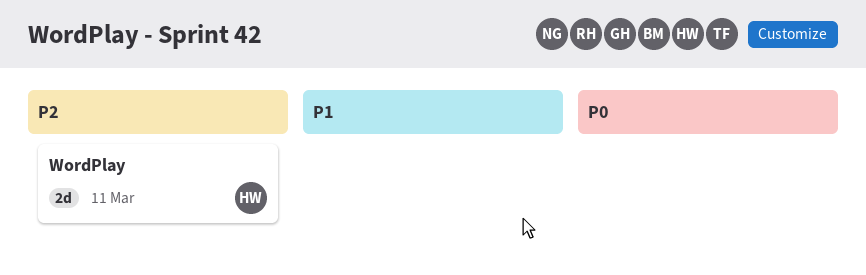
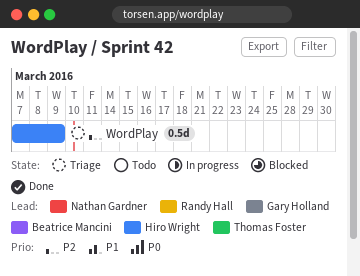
WordPlay, estimate: 2d -> 0.5d
WordPlay, due: Mar 11 -> Mar 9

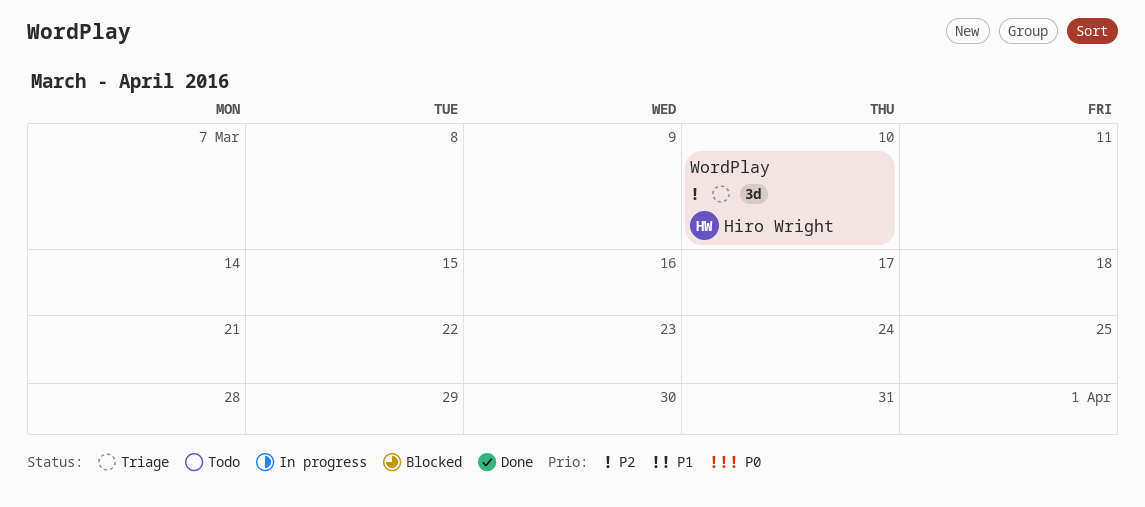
WordPlay, estimate: 0.5d -> 3d
WordPlay, due: Mar 9 -> Mar 10

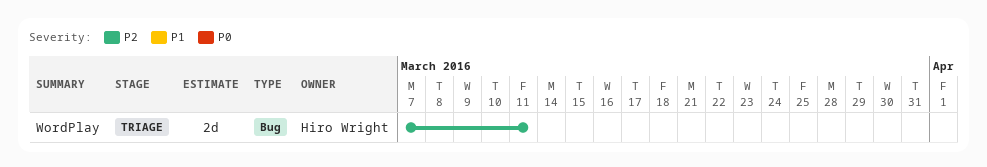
WordPlay, estimate: 3d -> 2d
WordPlay, due: Mar 10 -> Mar 11

